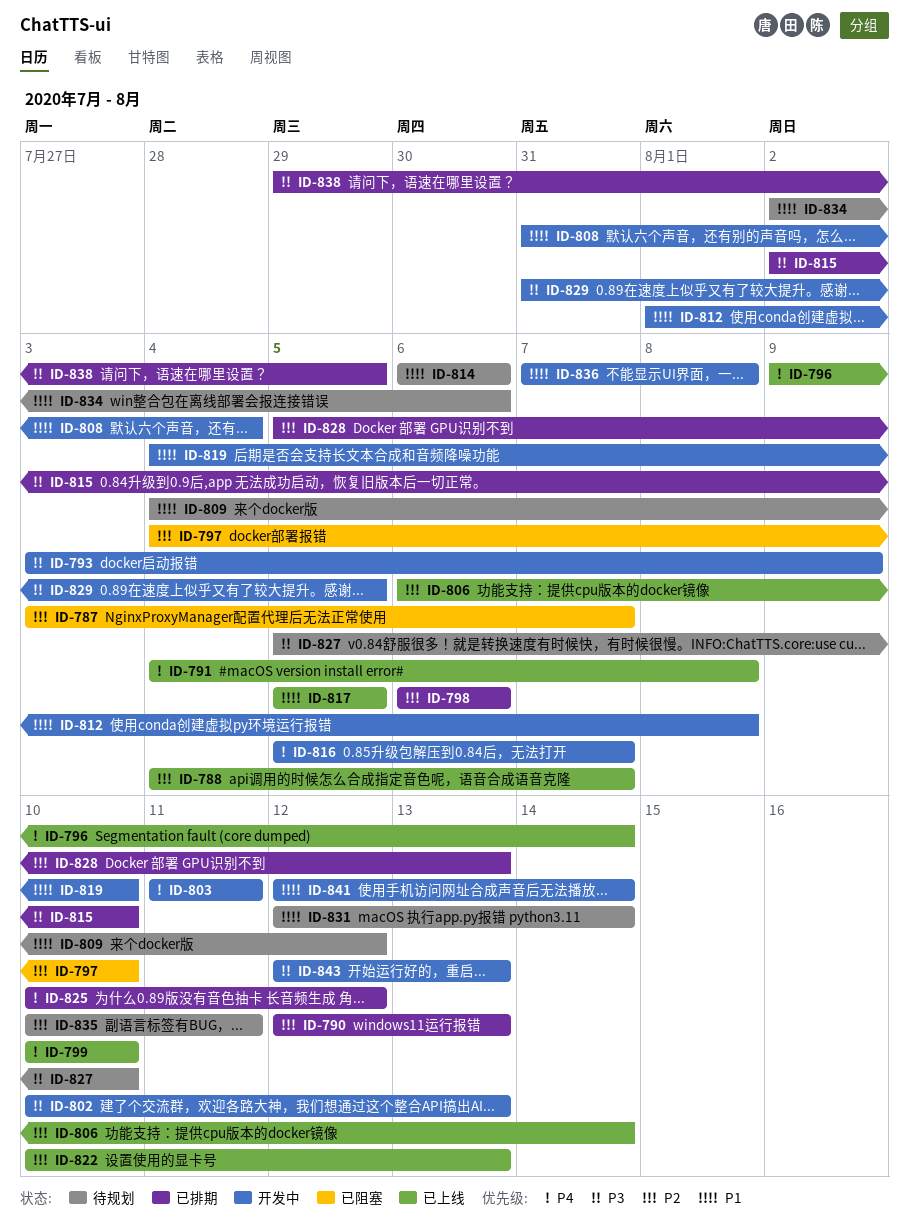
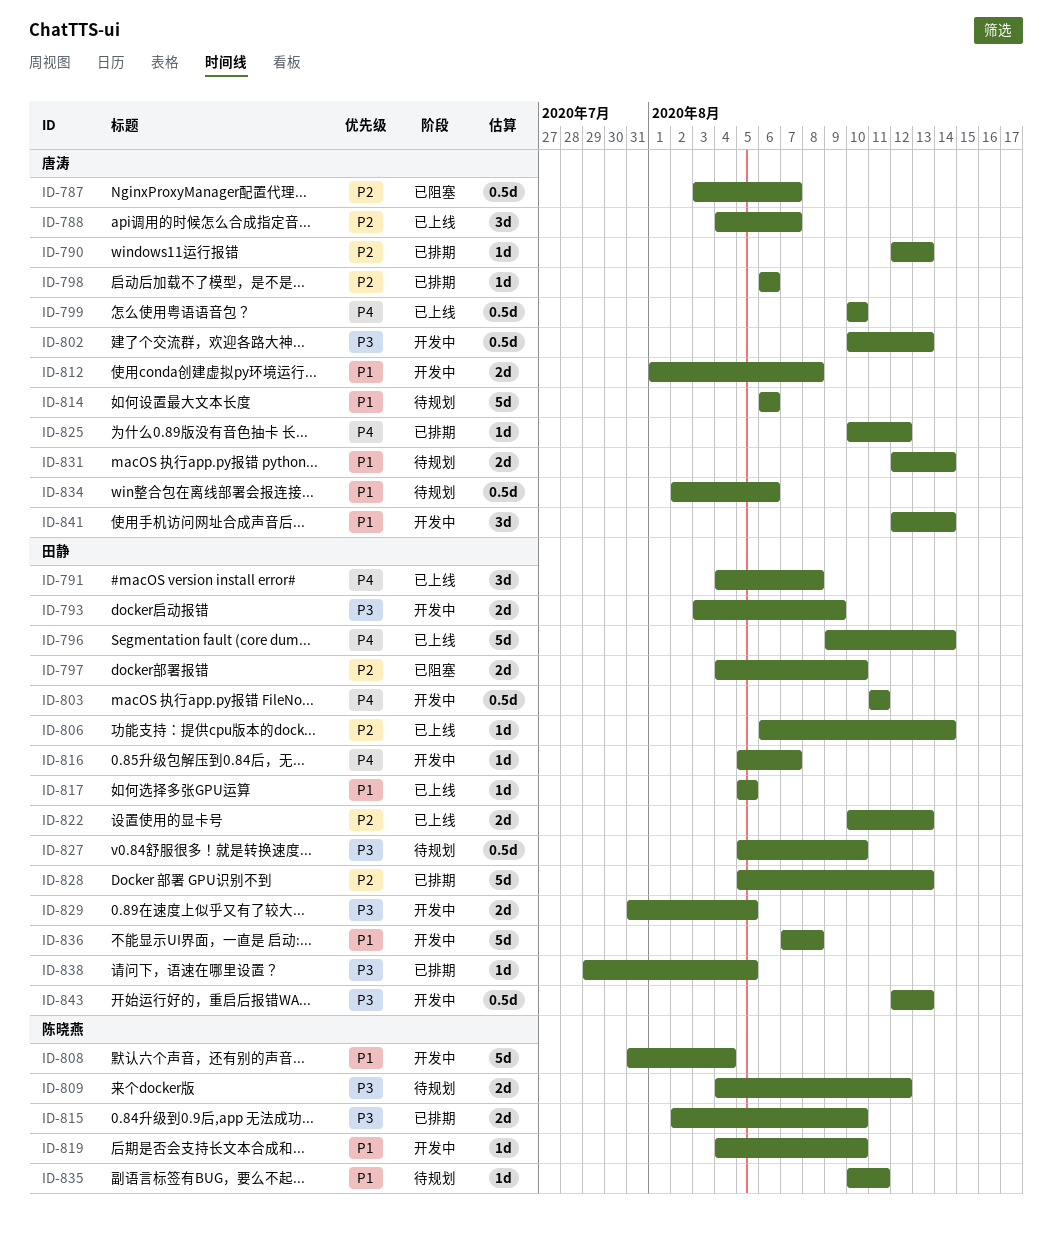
ID-809, priority: P1 -> P3
ID-835, priority: P2 -> P1

